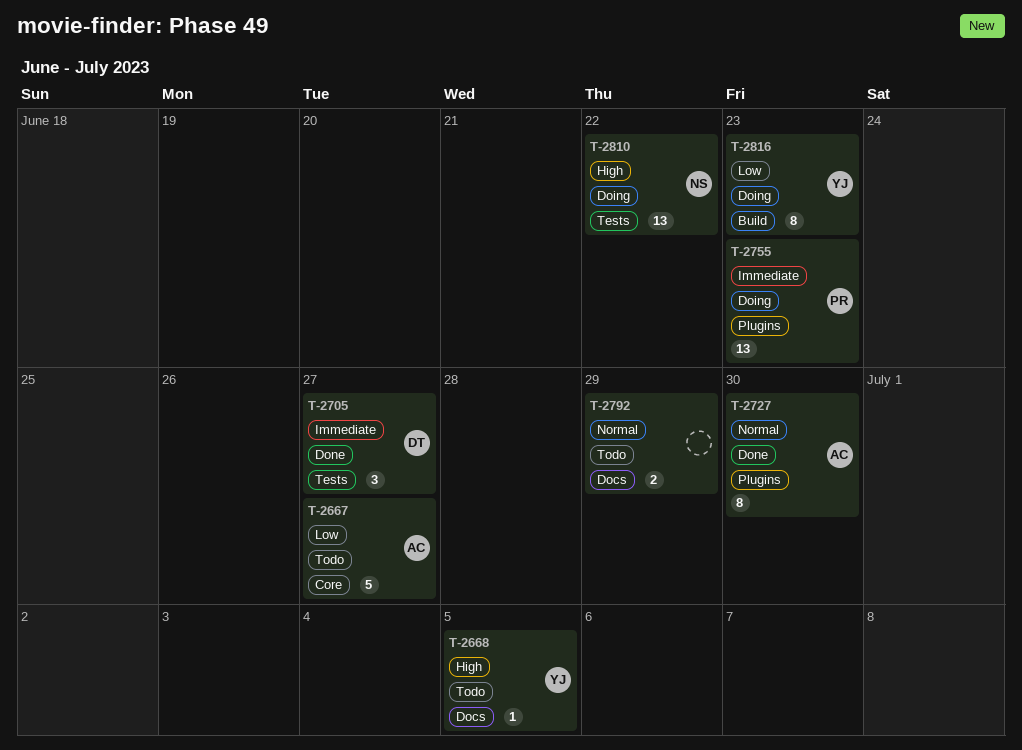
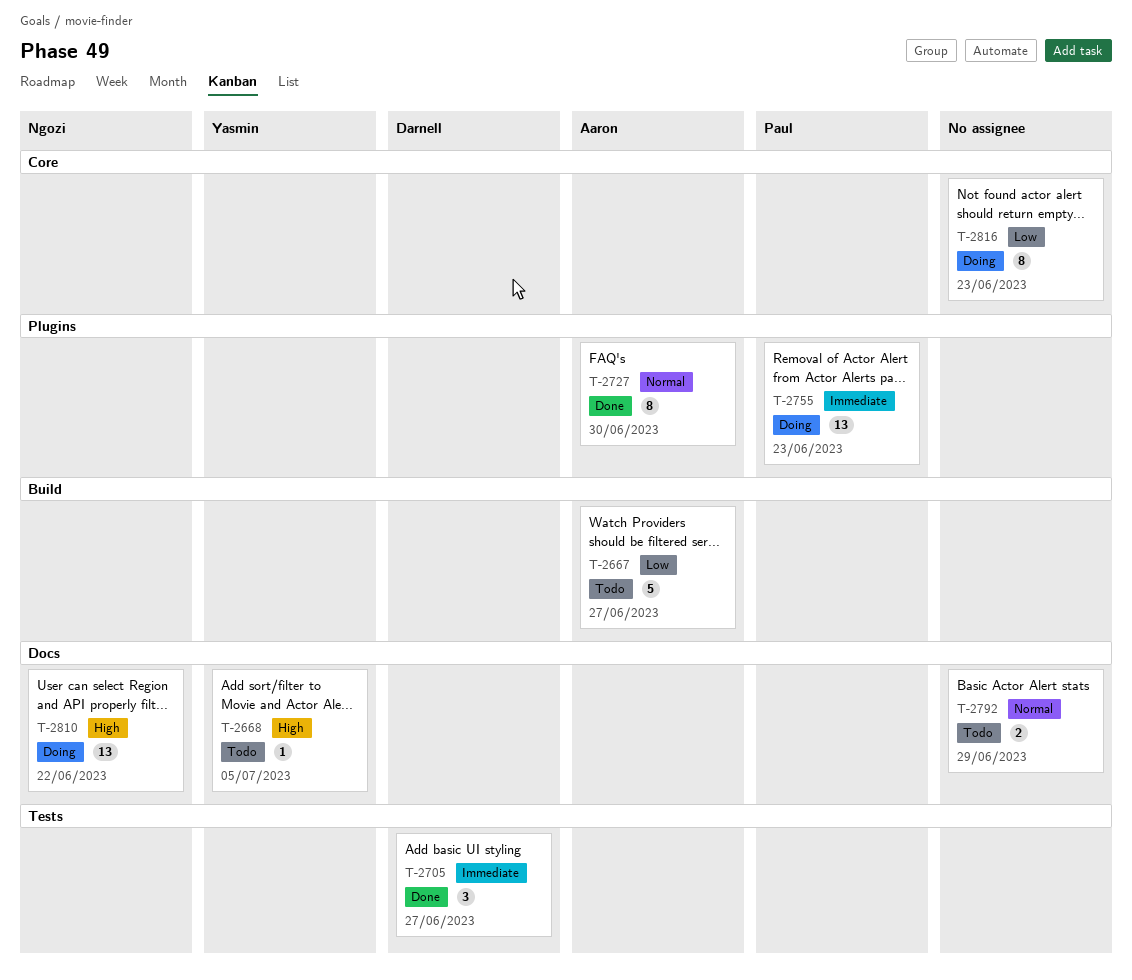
T-2667, label: Core -> Build
T-2810, label: Tests -> Docs
T-2816, owner: Yasmin -> none
T-2816, label: Build -> Core

